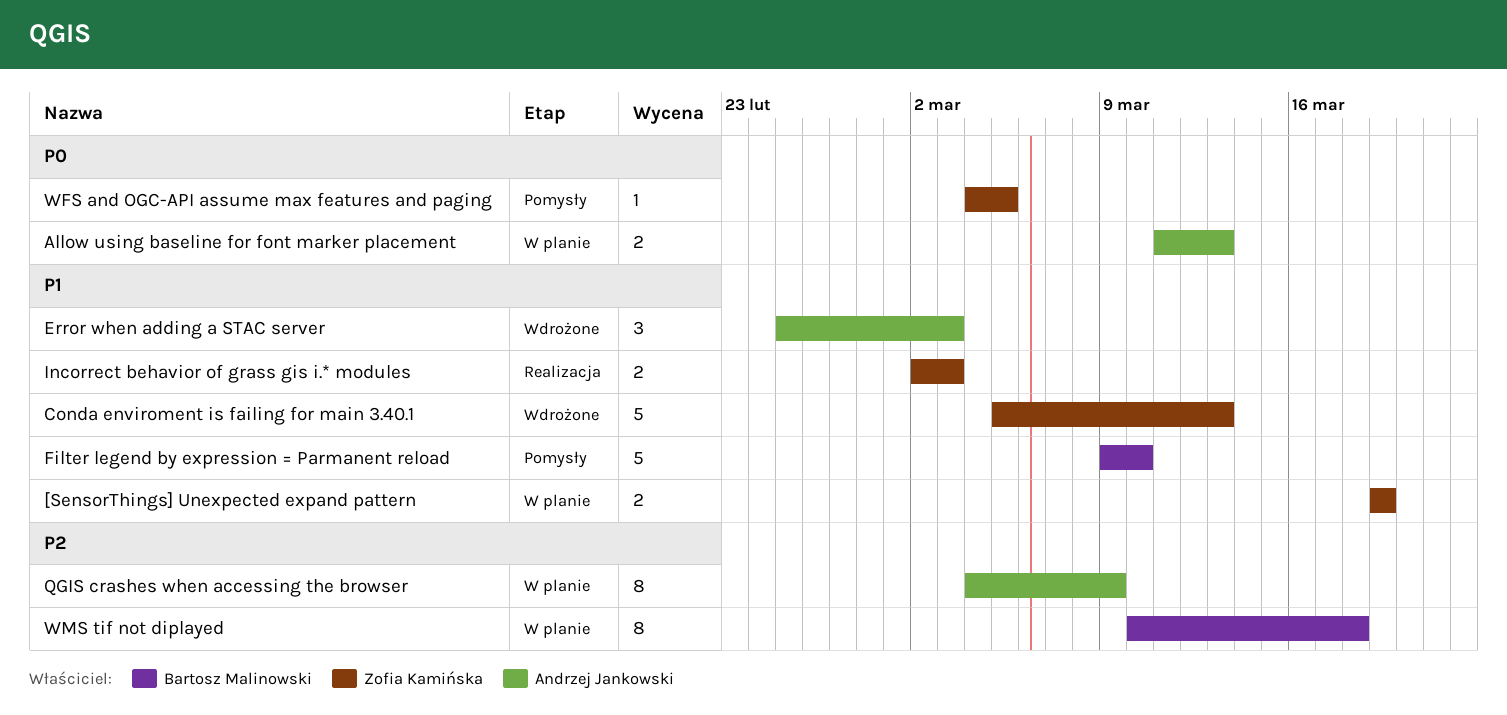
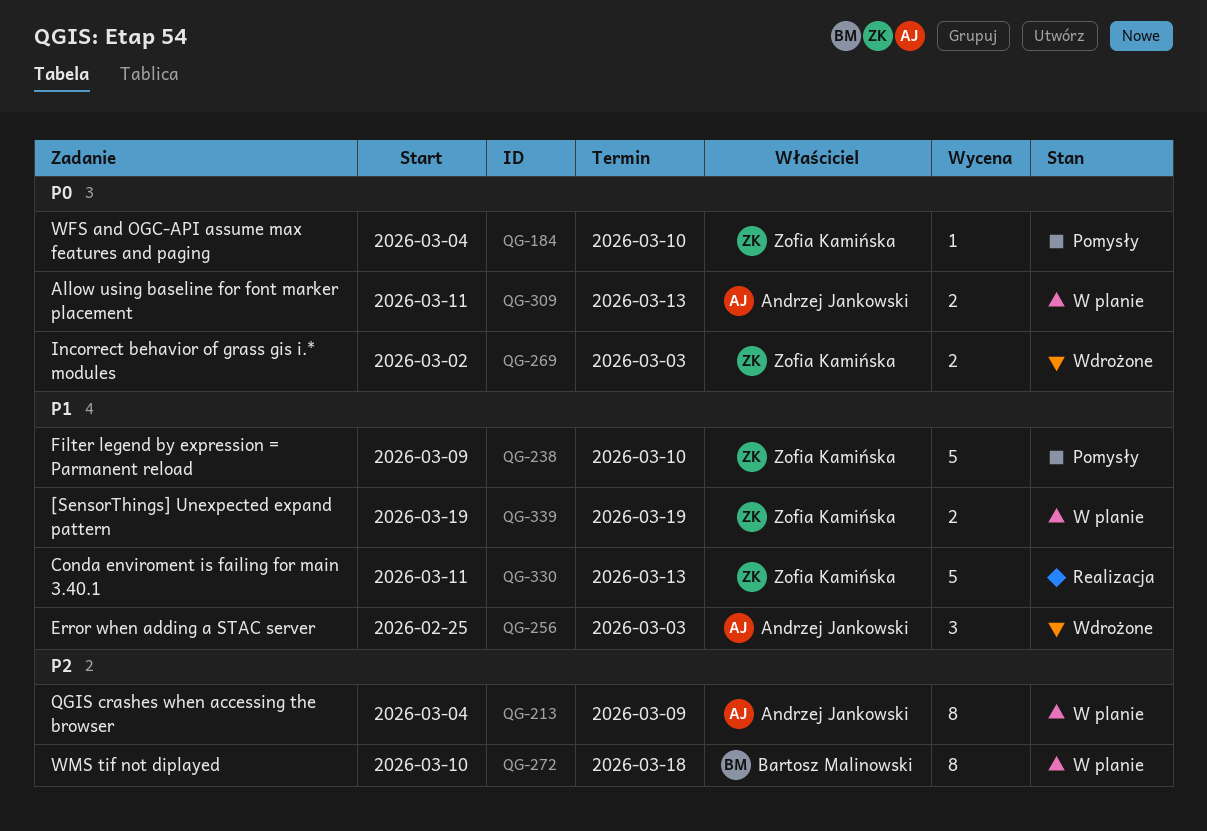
Conda enviroment is failing for main 3.40.1, status: Wdrożone -> Realizacja
Conda enviroment is failing for main 3.40.1, start: Mar 5 -> Mar 11
Filter legend by expression = Parmanent reload, owner: Bartosz Malinowski -> Zofia Kamińska
Incorrect behavior of grass gis i.* modules, status: Realizacja -> Wdrożone
Incorrect behavior of grass gis i.* modules, priority: P1 -> P0
WFS and OGC-API assume max features and paging, due: Mar 5 -> Mar 10

